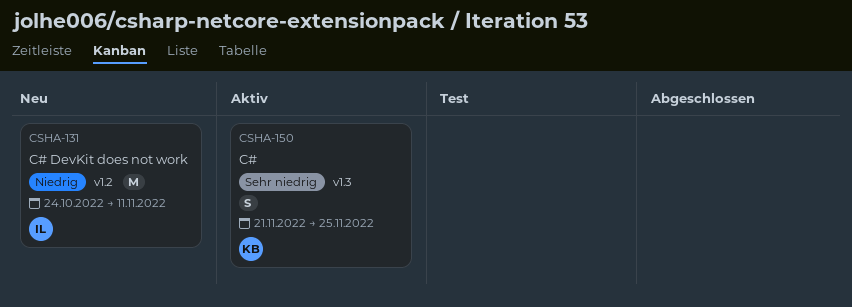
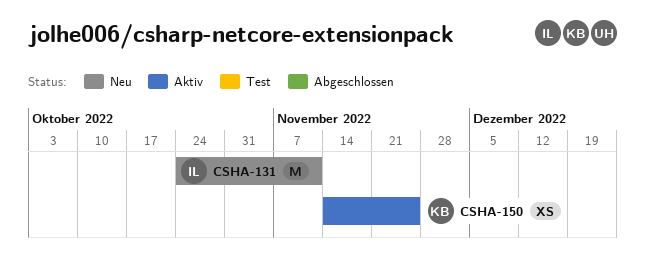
CSHA-150, estimate: S -> XS
CSHA-150, start: Nov 21 -> Nov 14

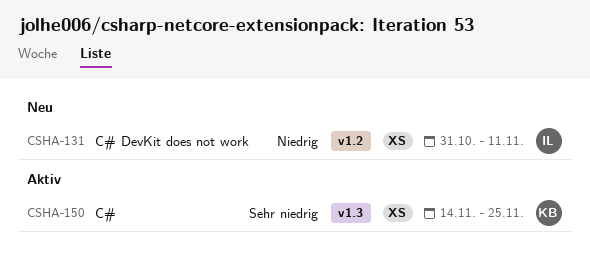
CSHA-131, estimate: M -> XS
CSHA-131, start: Oct 24 -> Oct 31

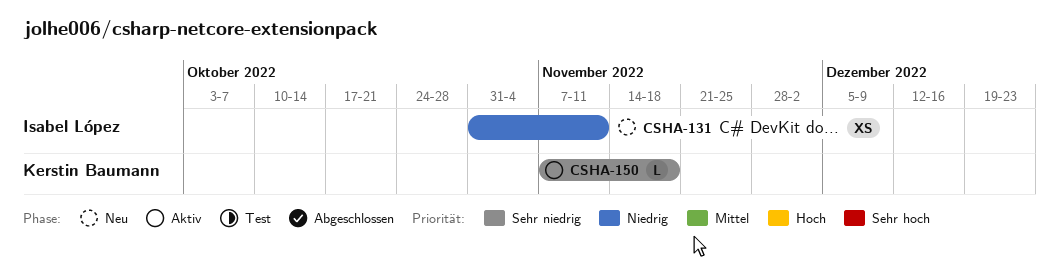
CSHA-150, estimate: XS -> L
CSHA-150, start: Nov 14 -> Nov 7
CSHA-150, due: Nov 25 -> Nov 18

